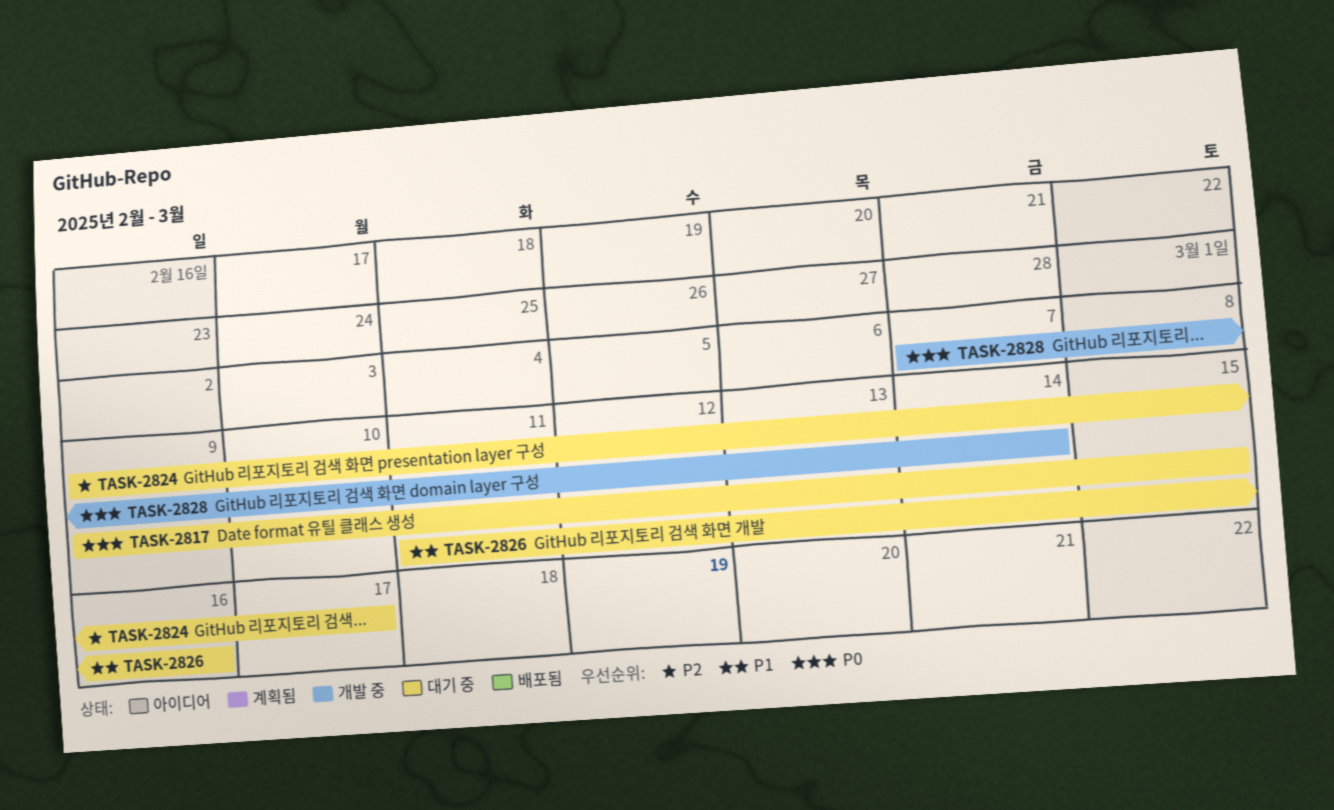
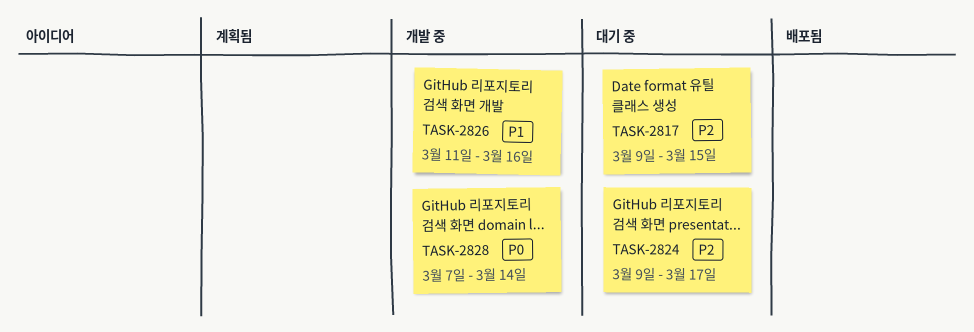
TASK-2817, priority: P0 -> P2
TASK-2826, status: 대기 중 -> 개발 중

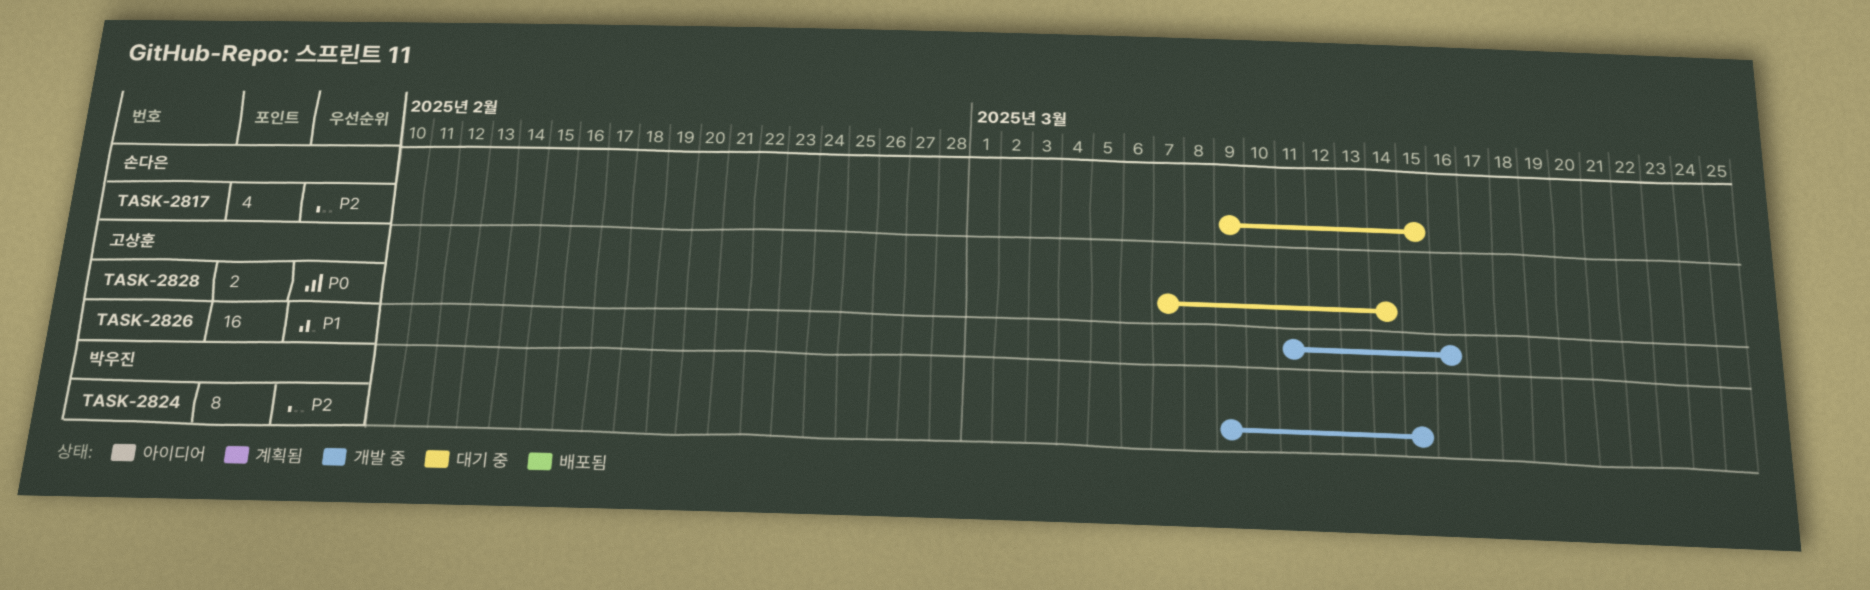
TASK-2824, status: 대기 중 -> 개발 중
TASK-2824, due: Mar 17 -> Mar 15
TASK-2828, status: 개발 중 -> 대기 중

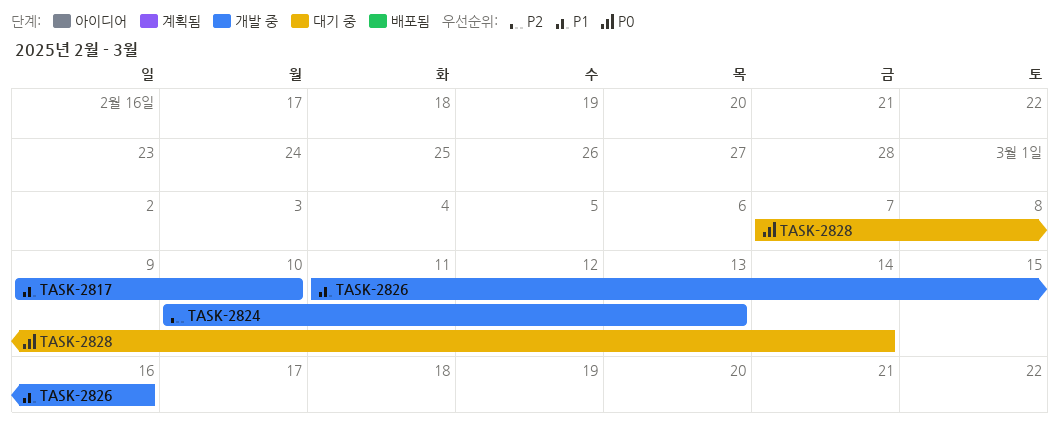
TASK-2817, status: 대기 중 -> 개발 중
TASK-2817, priority: P2 -> P1
TASK-2817, due: Mar 15 -> Mar 10
TASK-2824, start: Mar 9 -> Mar 10
TASK-2824, due: Mar 15 -> Mar 13

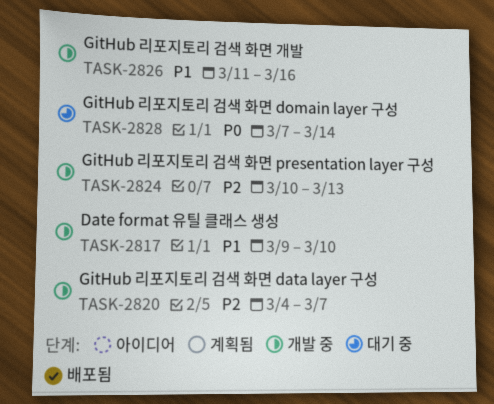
TASK-2820: none -> present

